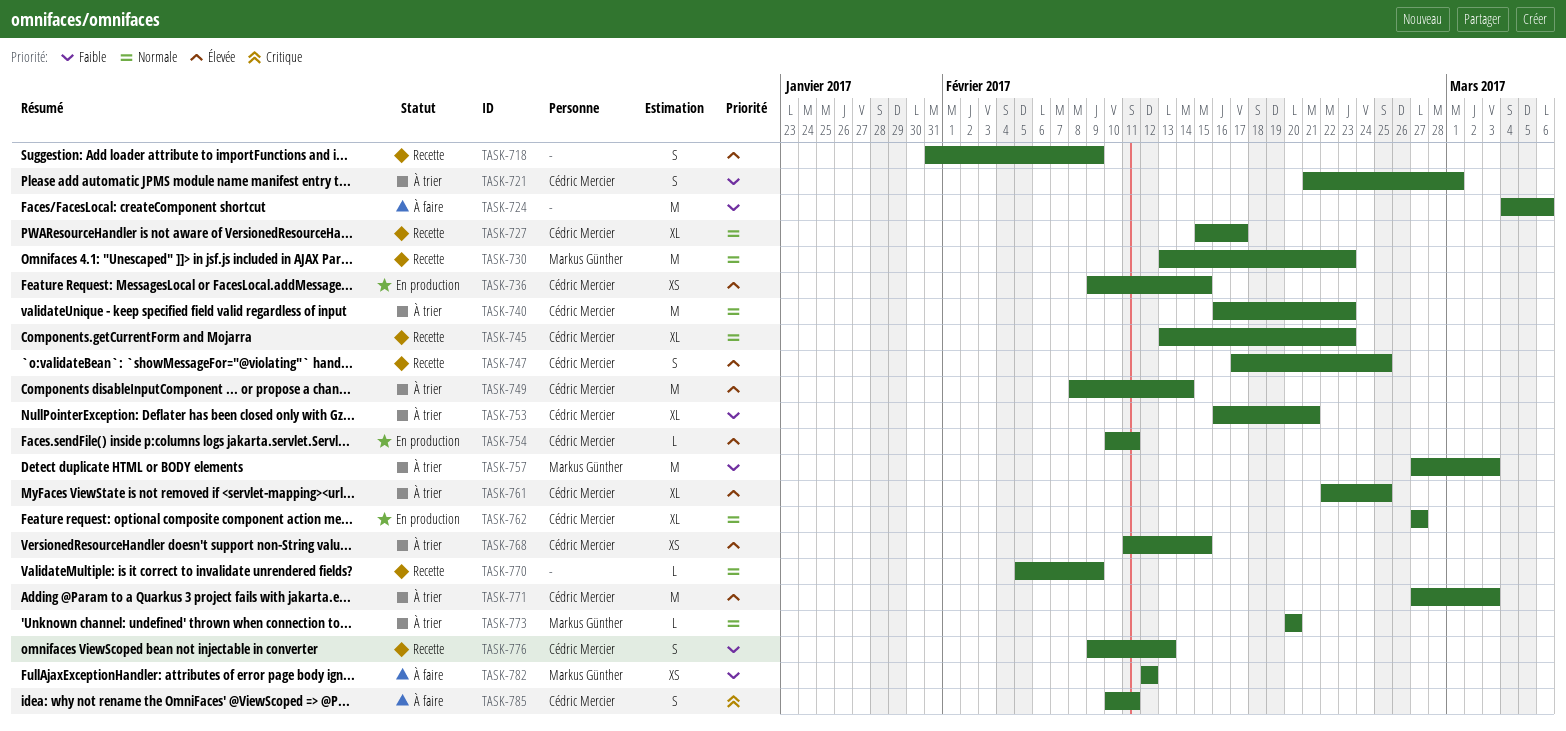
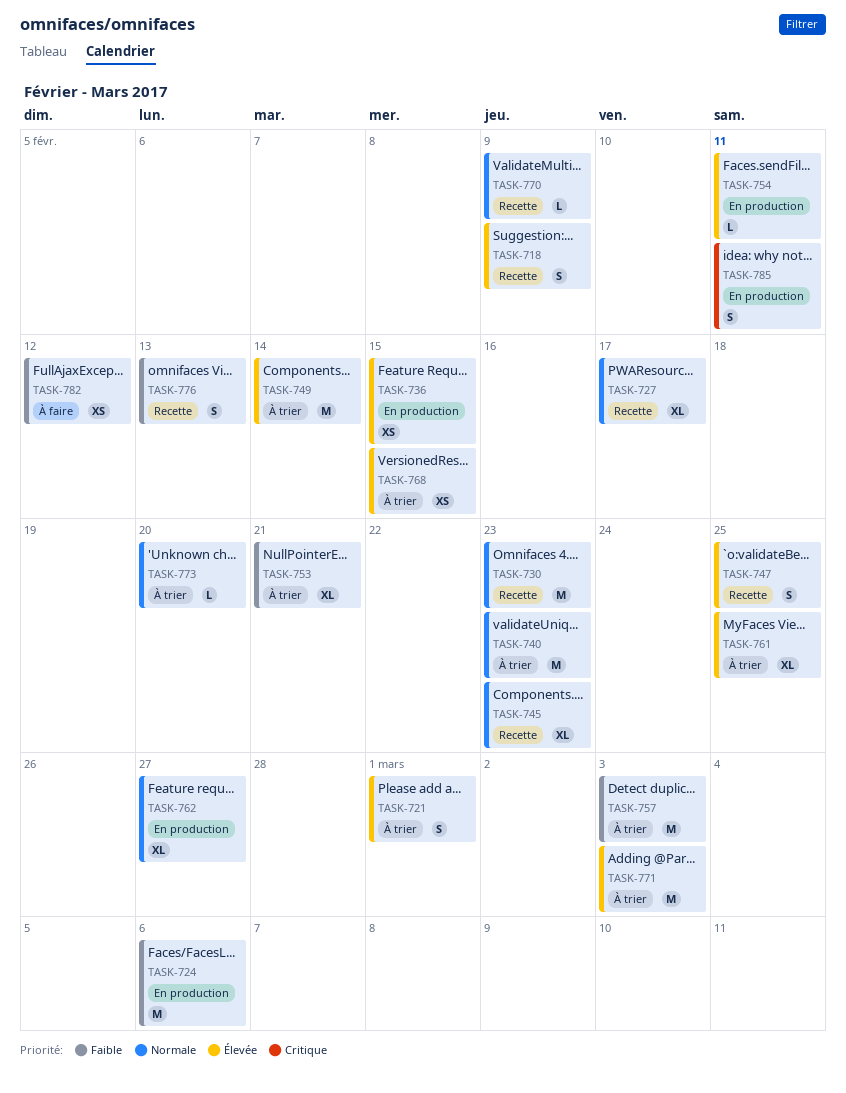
TASK-721, priority: Faible -> Élevée
TASK-724, status: À faire -> En production
TASK-785, status: À faire -> En production

